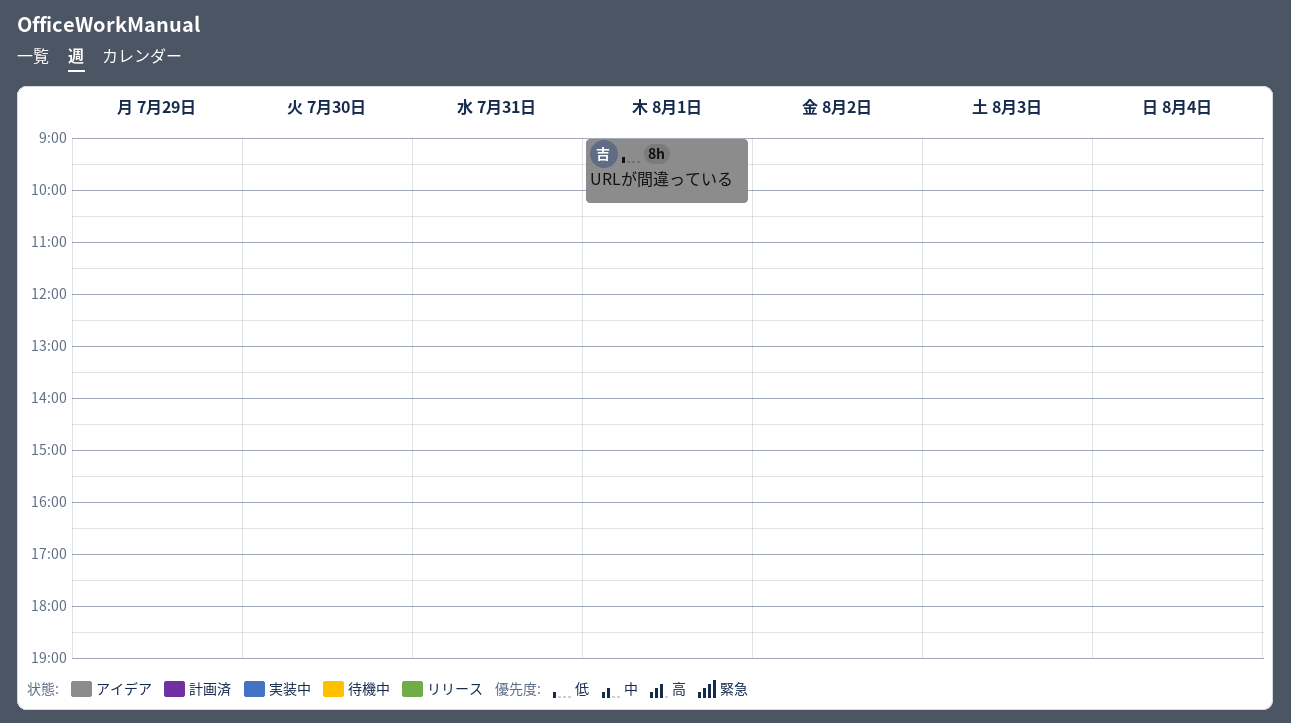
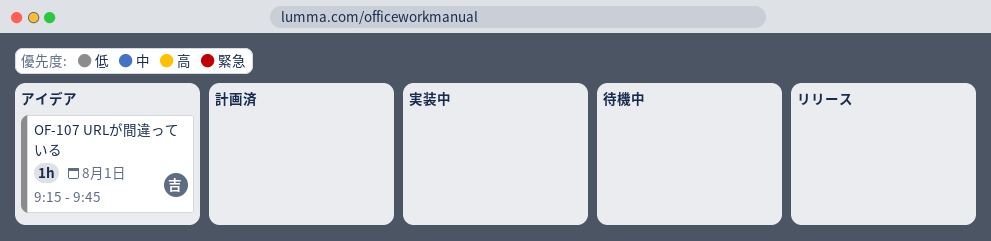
URLが間違っている, estimate: 8h -> 1h
URLが間違っている, begins: 09:00 -> 09:15
URLが間違っている, ends: 10:15 -> 09:45

